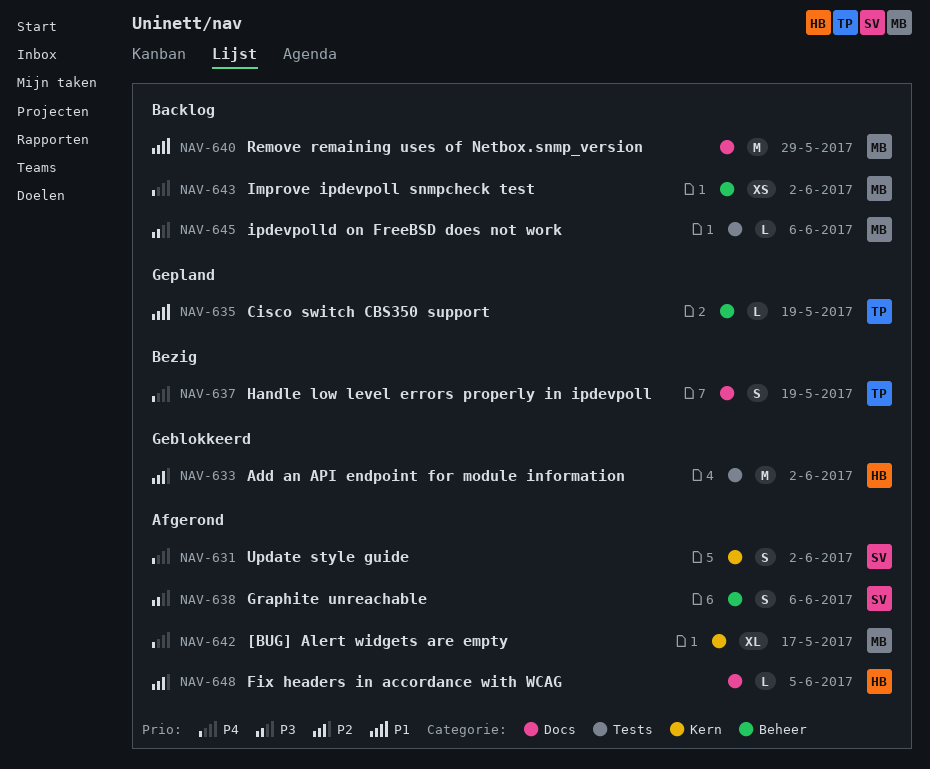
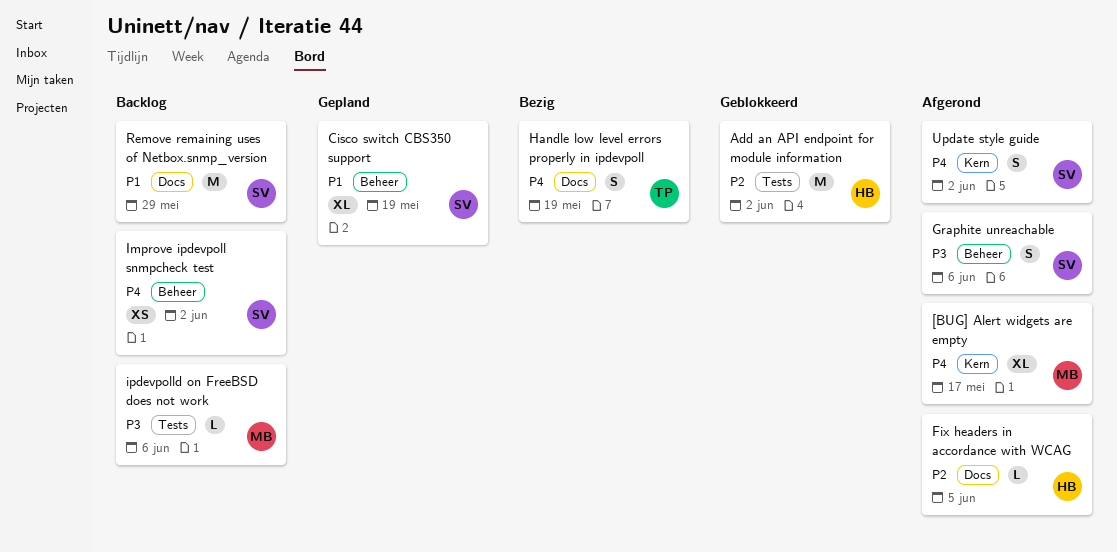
Cisco switch CBS350 support, owner: TP -> SV
Cisco switch CBS350 support, estimate: L -> XL
Improve ipdevpoll snmpcheck test, owner: MB -> SV
Remove remaining uses of Netbox.snmp_version, owner: MB -> SV

